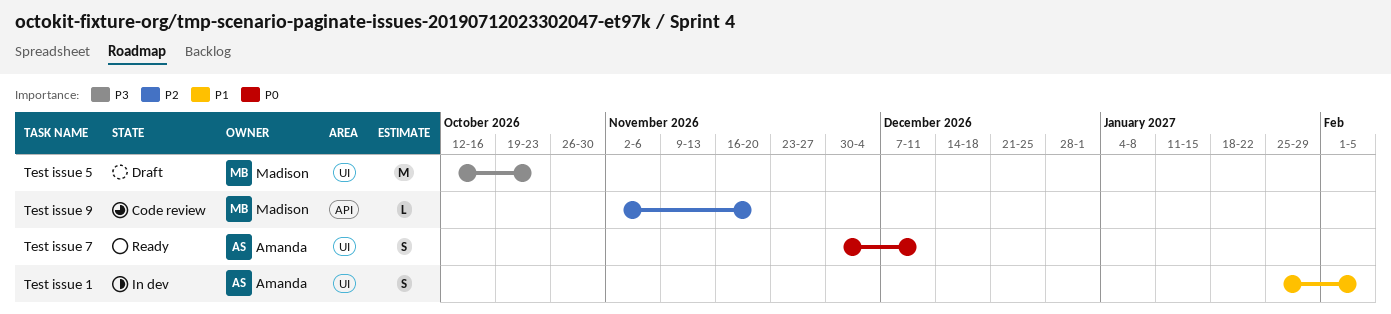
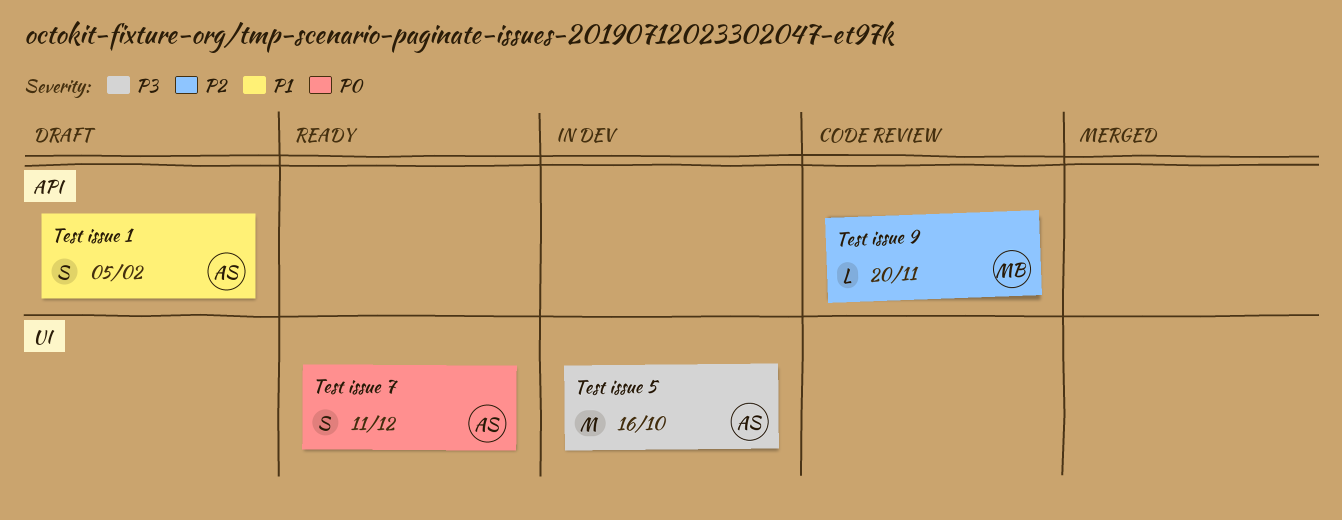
Test issue 1, status: In dev -> Draft
Test issue 1, label: UI -> API
Test issue 5, status: Draft -> In dev
Test issue 5, owner: Madison -> Amanda
Test issue 5, due: Oct 23 -> Oct 16

